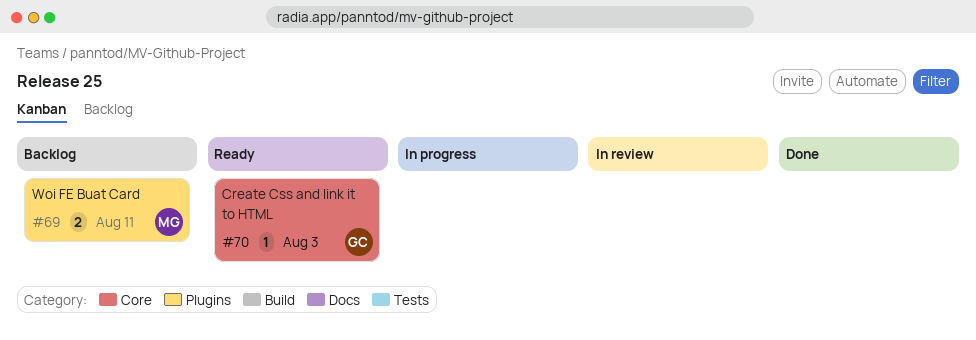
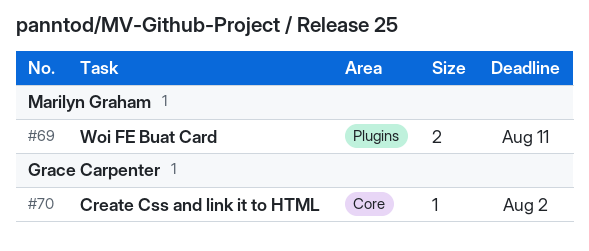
#70, due: Aug 3 -> Aug 2

